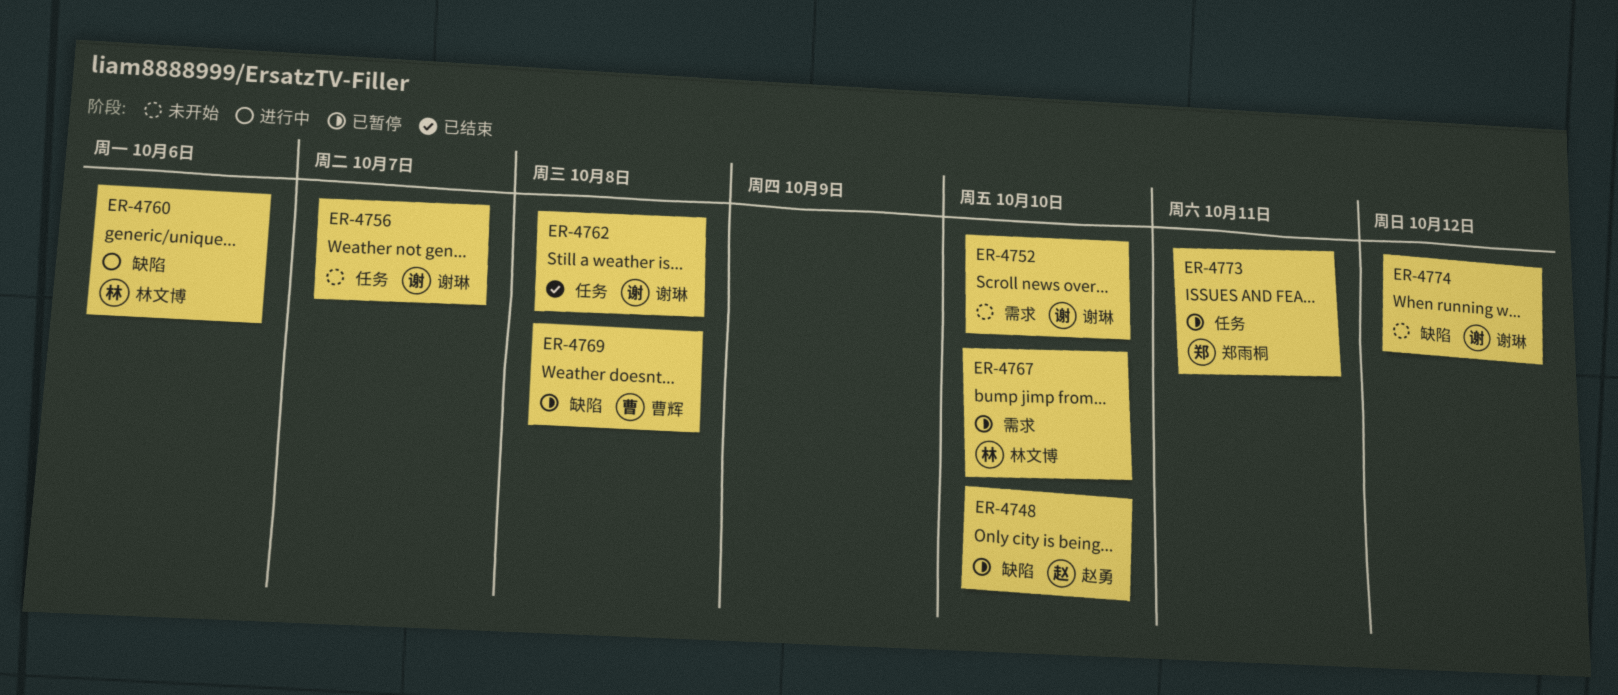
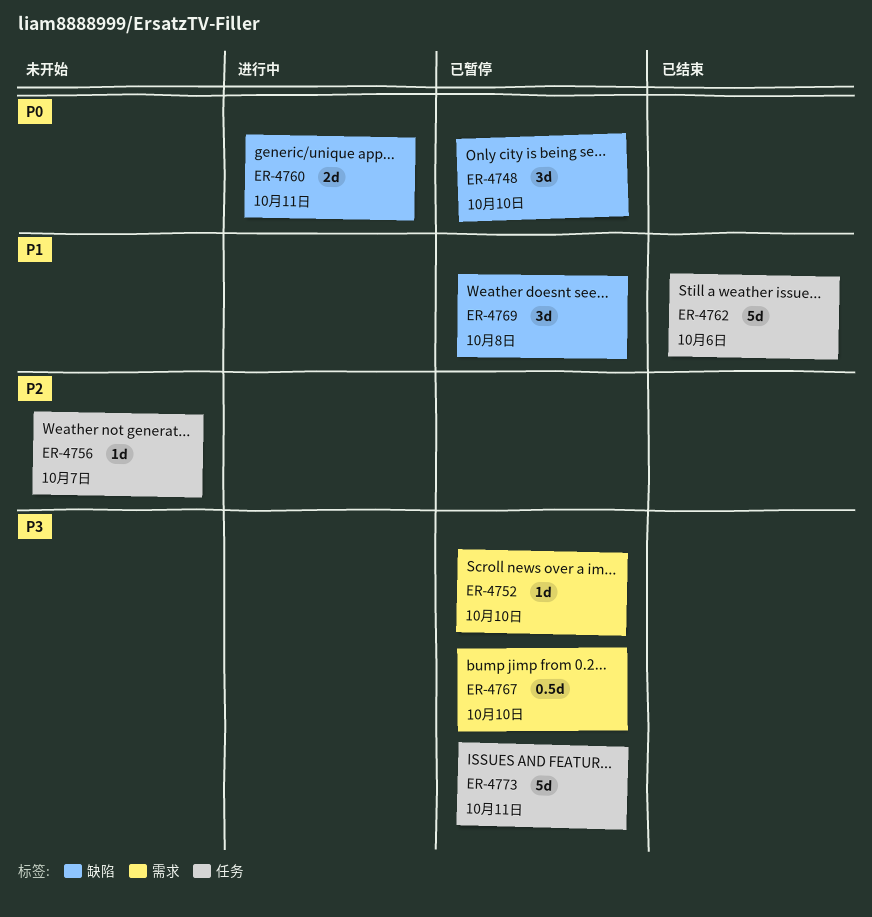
ER-4752, status: 未开始 -> 已暂停
ER-4760, due: Oct 6 -> Oct 11
ER-4762, due: Oct 8 -> Oct 6
ER-4774: present -> none

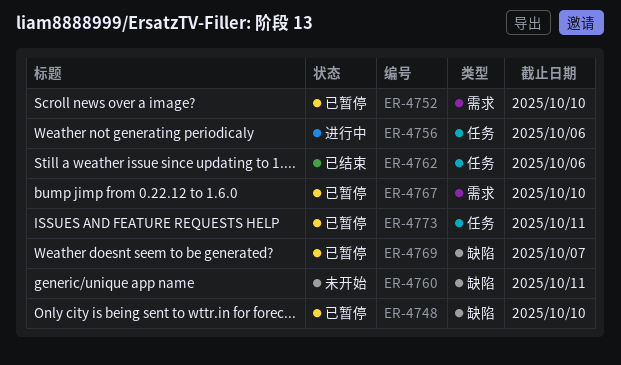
ER-4756, status: 未开始 -> 进行中
ER-4756, due: Oct 7 -> Oct 6
ER-4760, status: 进行中 -> 未开始
ER-4769, due: Oct 8 -> Oct 7

